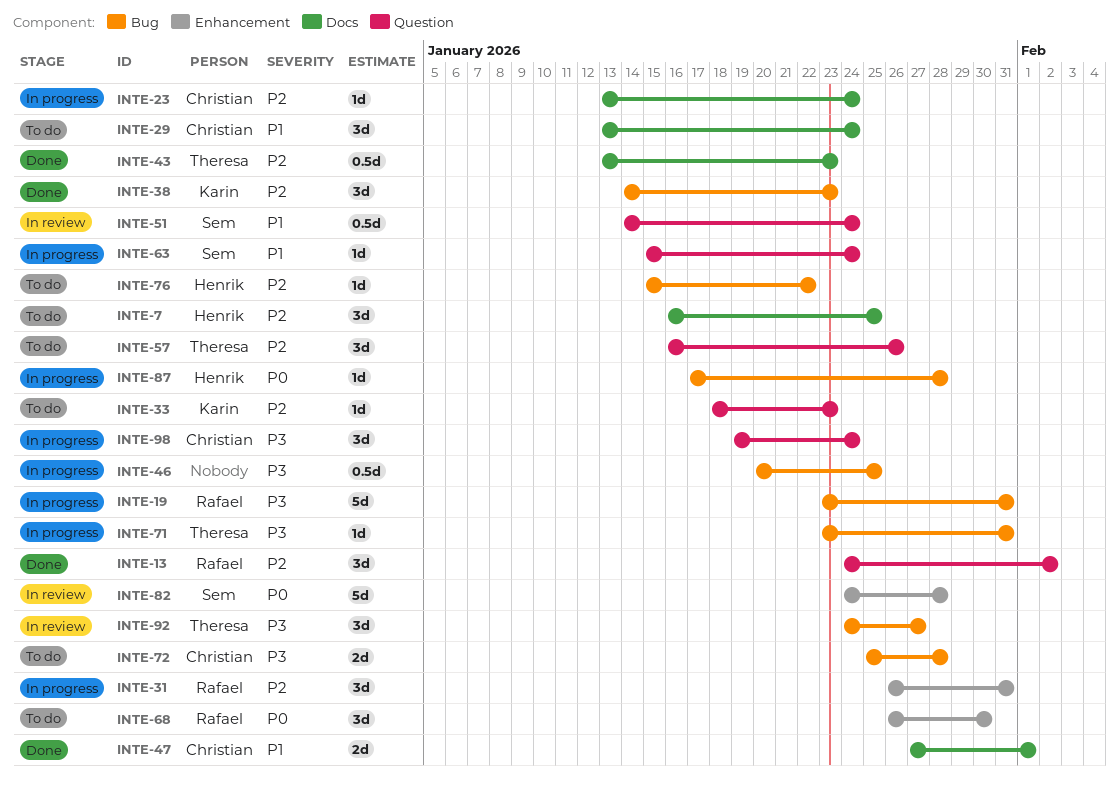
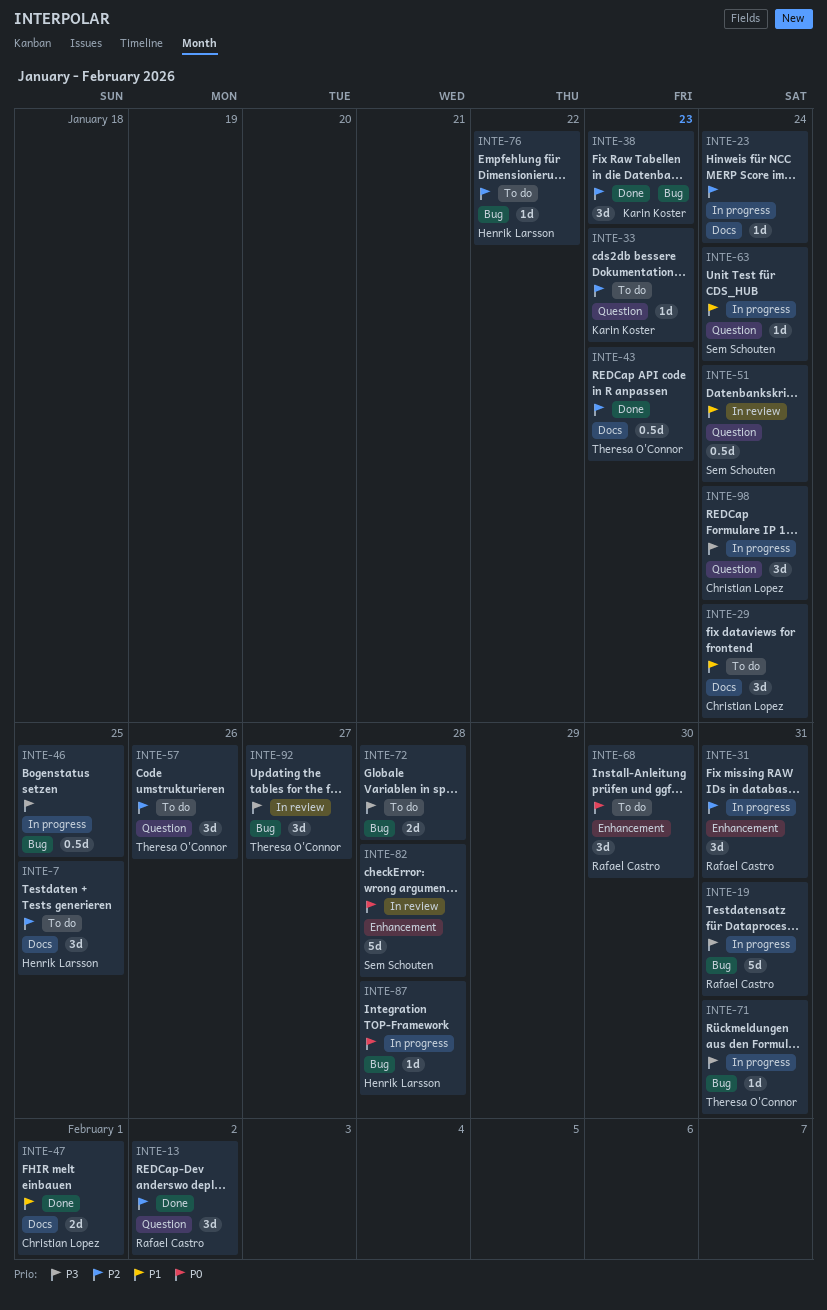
INTE-23, owner: Christian Lopez -> none
INTE-72, owner: Christian Lopez -> none

